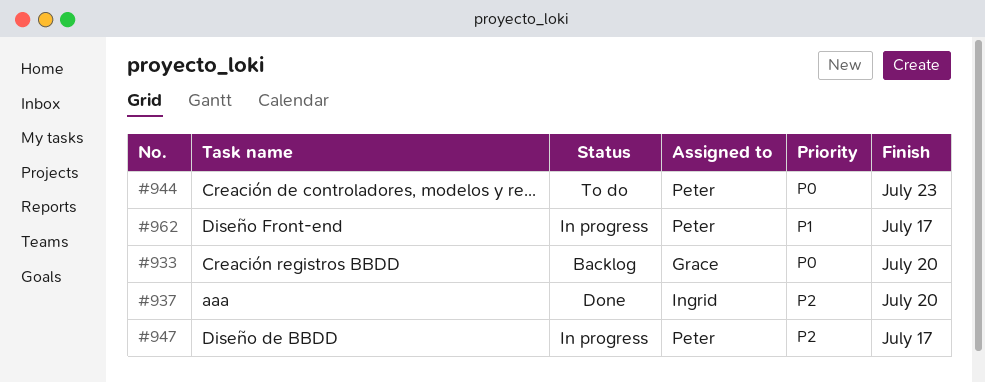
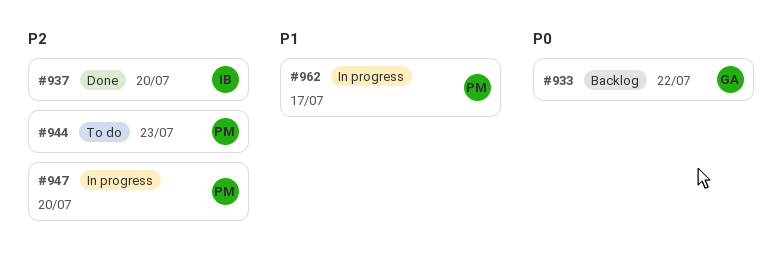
#933, due: Jul 20 -> Jul 22
#944, priority: P0 -> P2
#947, due: Jul 17 -> Jul 20

